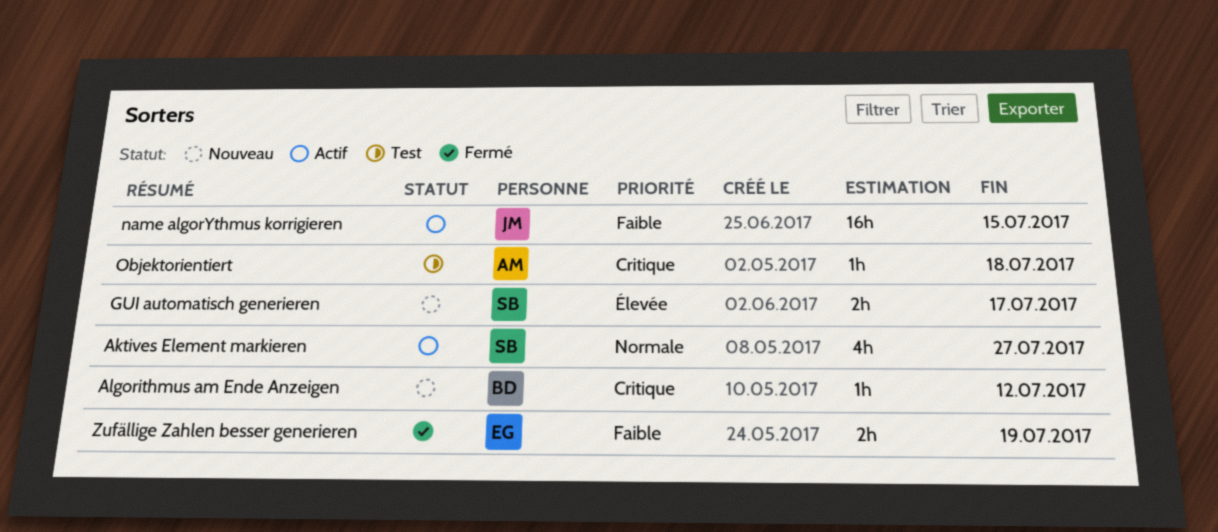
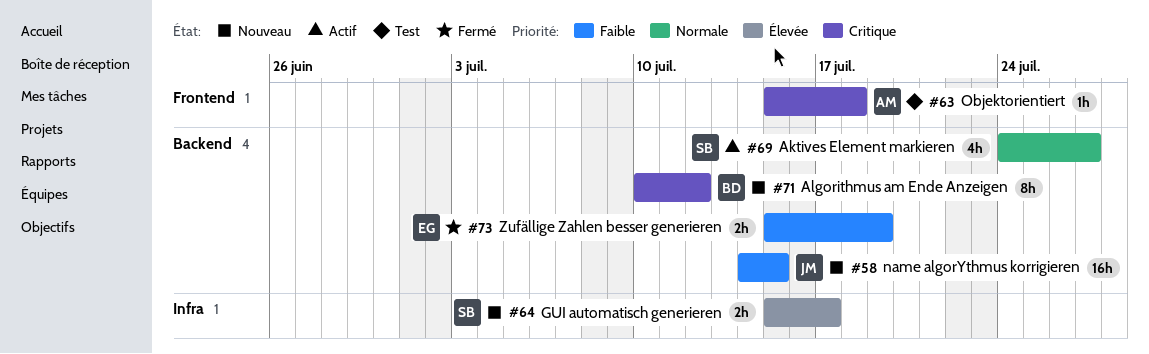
Algorithmus am Ende Anzeigen, estimate: 1h -> 8h
name algorYthmus korrigieren, status: Actif -> Nouveau

